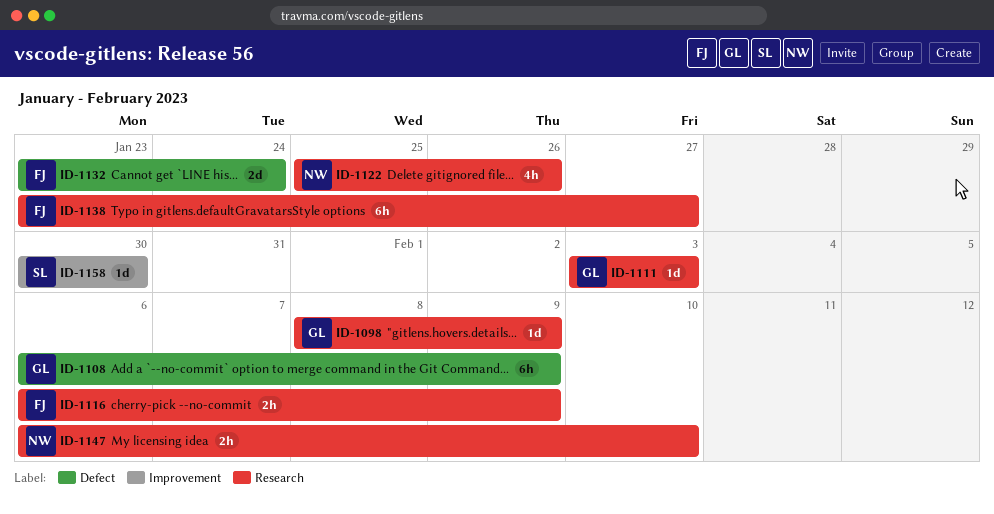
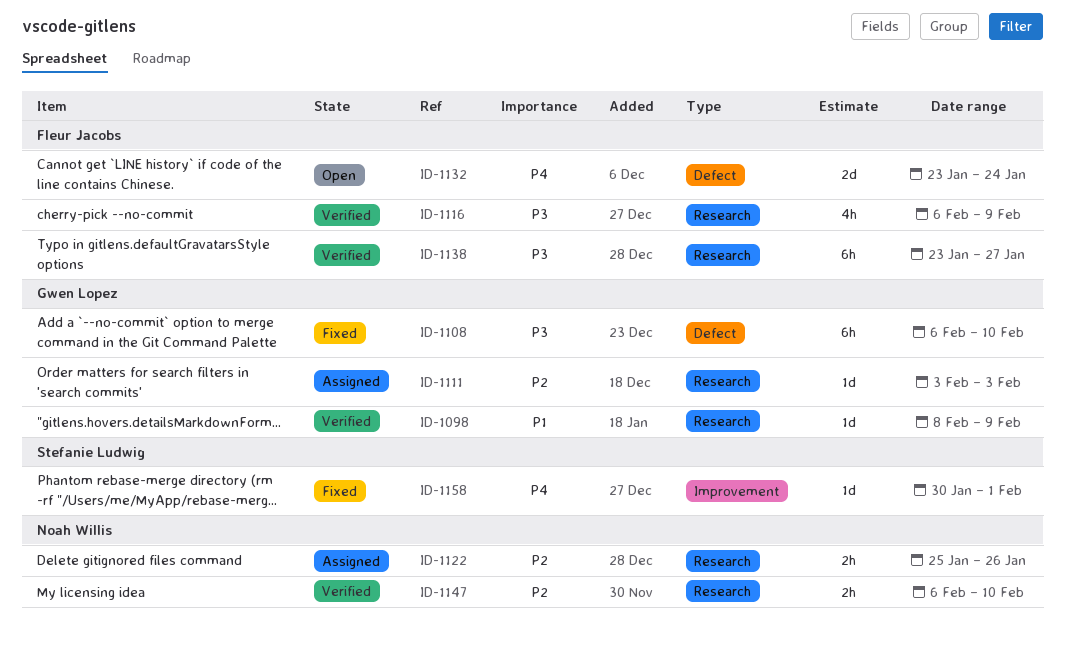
ID-1108, due: Feb 9 -> Feb 10
ID-1116, estimate: 2h -> 4h
ID-1122, estimate: 4h -> 2h
ID-1158, due: Jan 30 -> Feb 1

